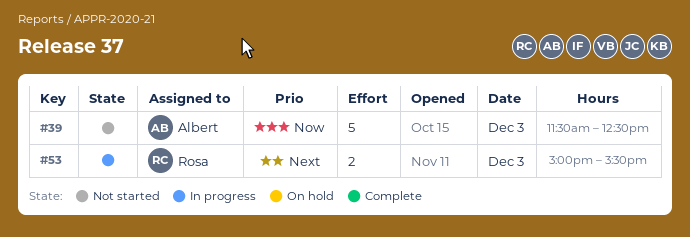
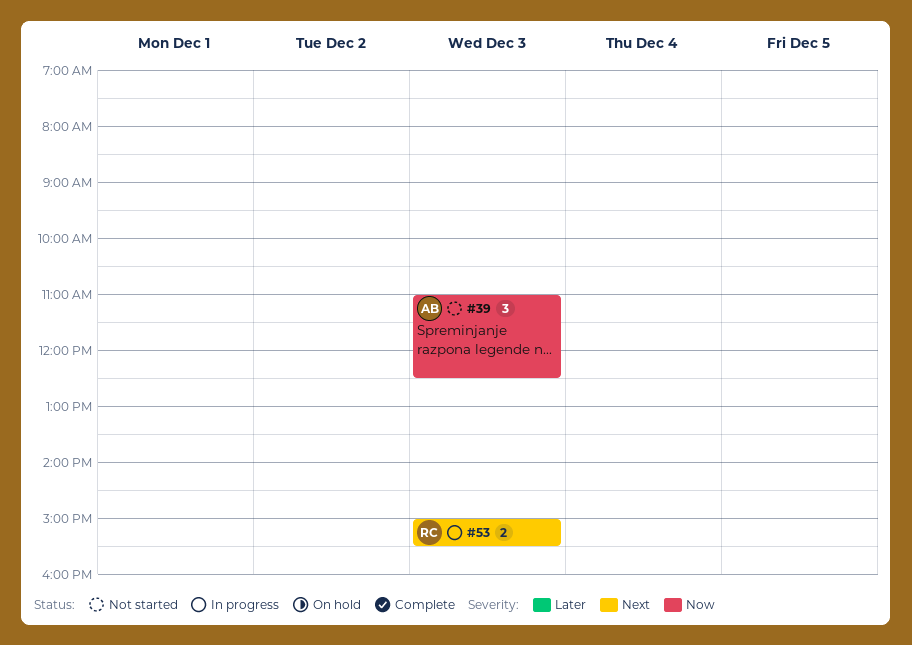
#39, estimate: 5 -> 3
#39, begins: 11:30 -> 11:00

